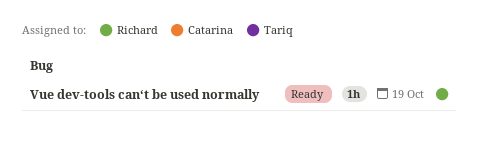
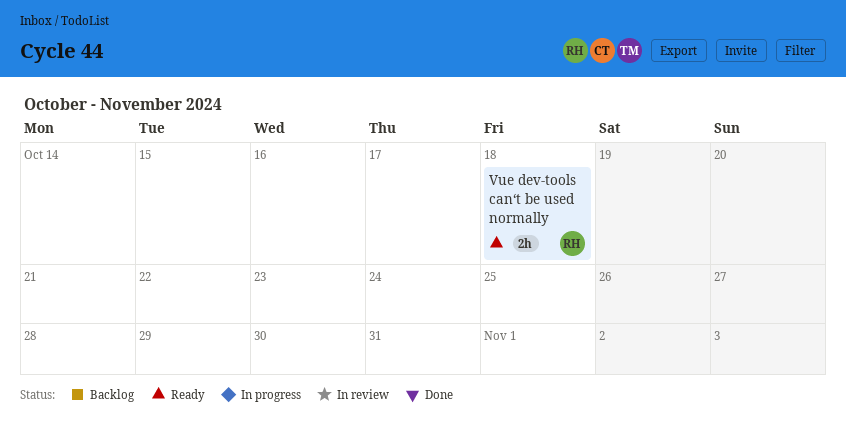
Vue dev-tools can‘t be used normally, estimate: 1h -> 2h
Vue dev-tools can‘t be used normally, due: Oct 19 -> Oct 18

